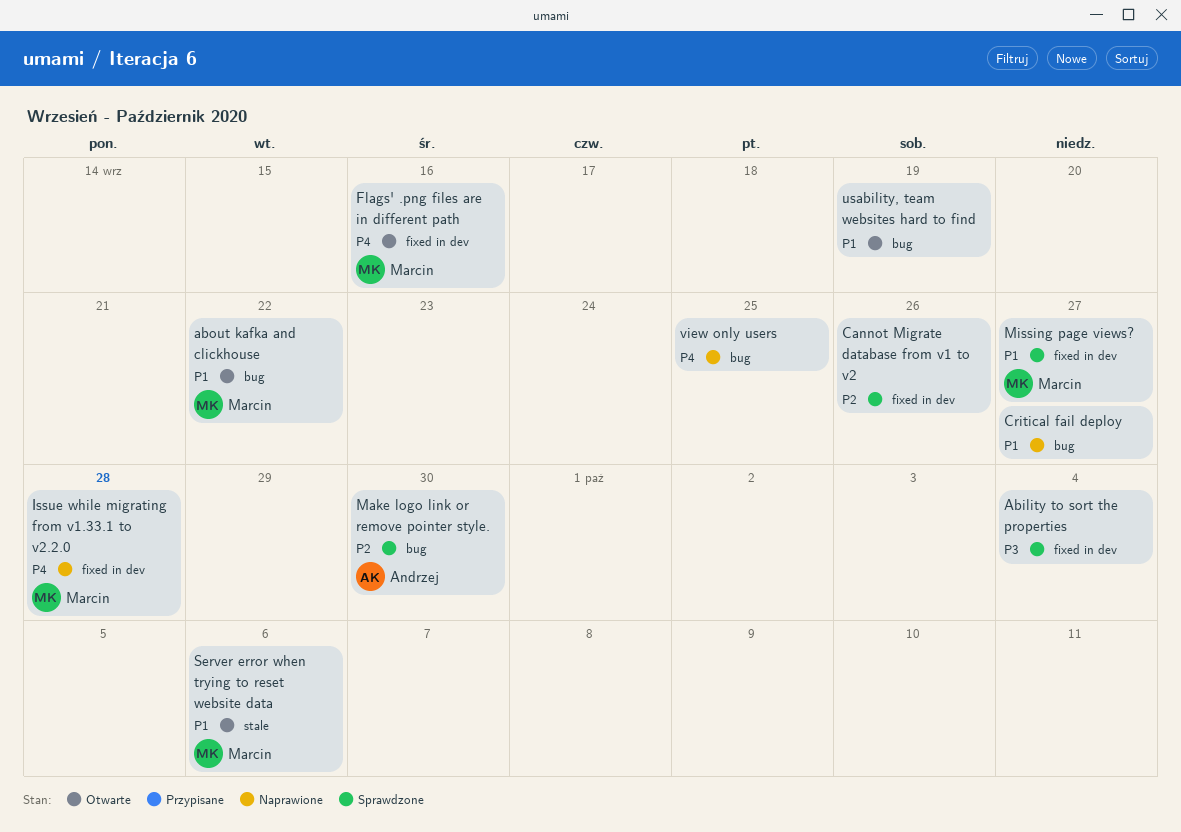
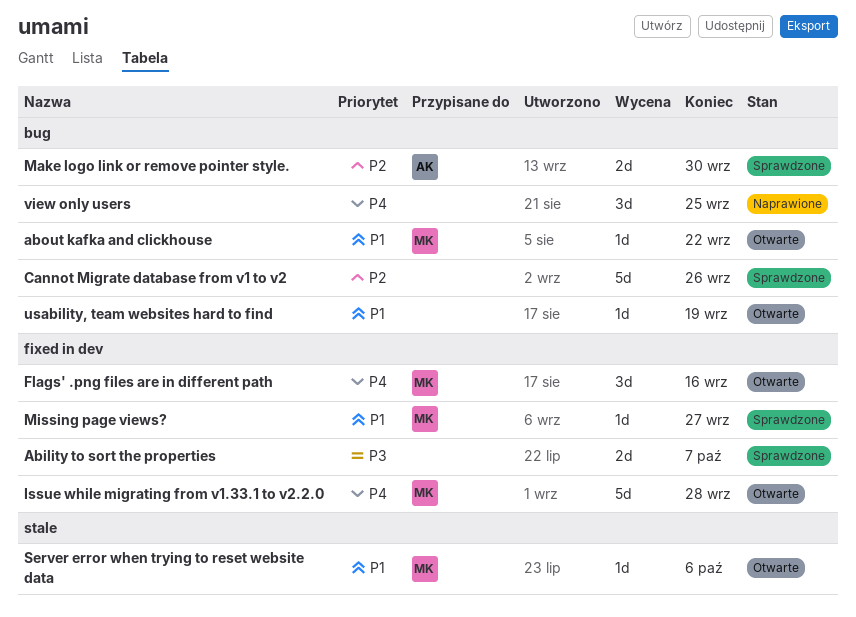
Ability to sort the properties, due: Oct 4 -> Oct 7
Cannot Migrate database from v1 to v2, label: fixed in dev -> bug
Critical fail deploy: present -> none
Issue while migrating from v1.33.1 to v2.2.0, status: Naprawione -> Otwarte

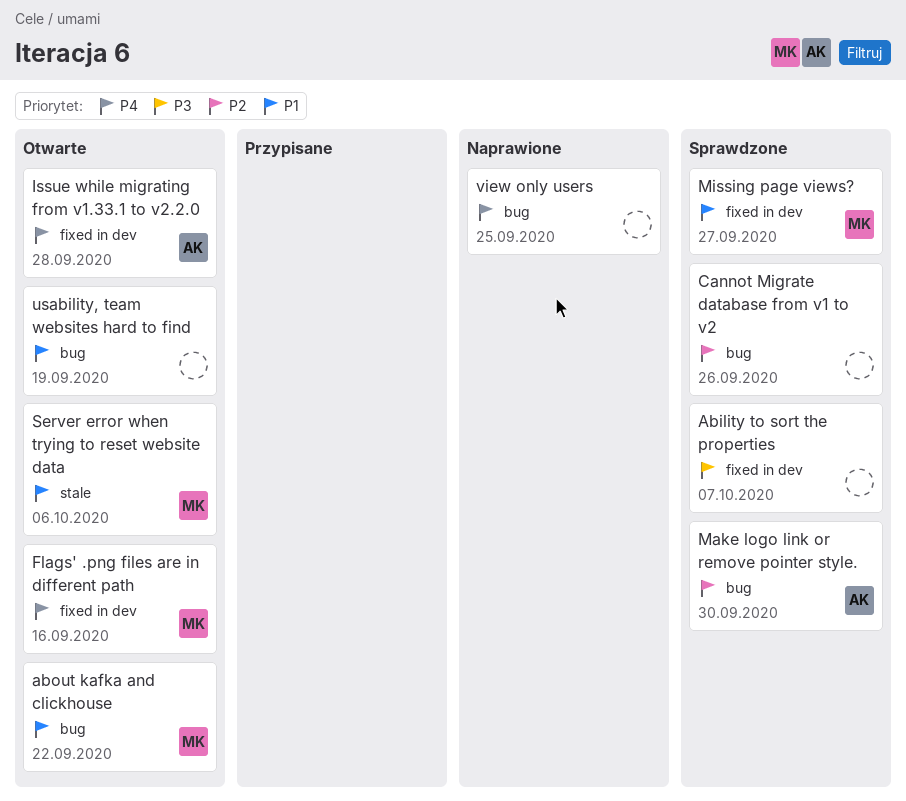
Issue while migrating from v1.33.1 to v2.2.0, owner: MK -> AK

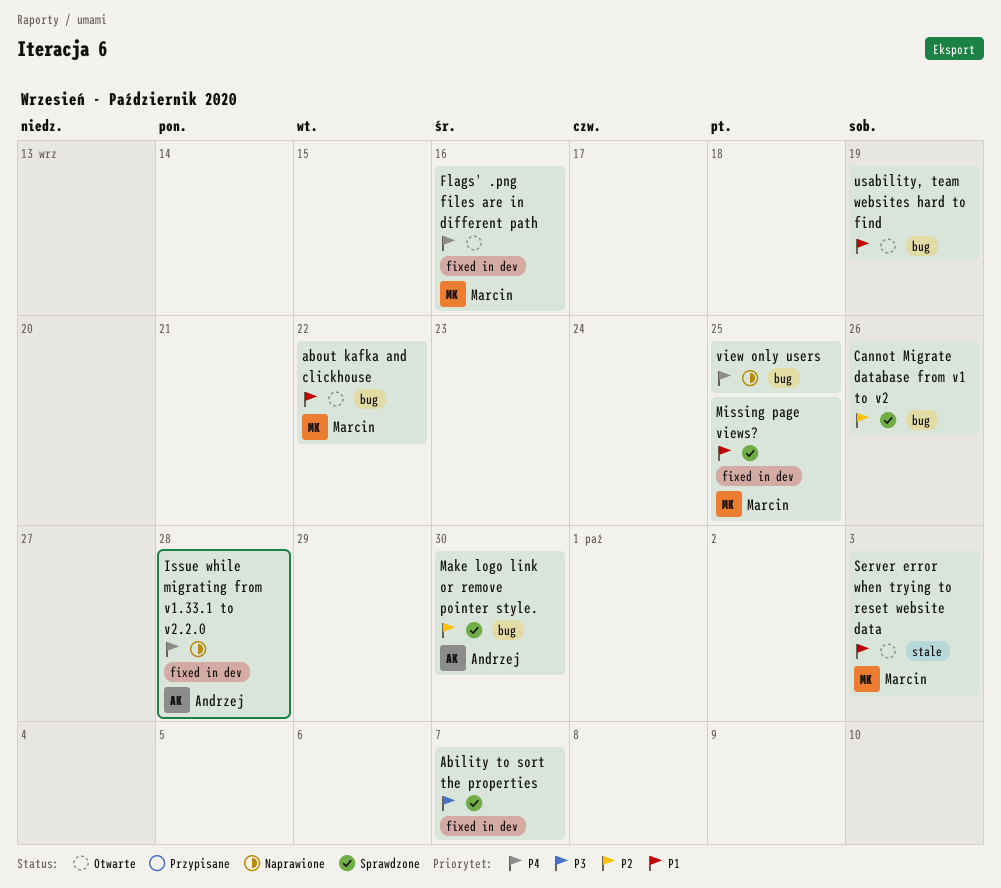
Issue while migrating from v1.33.1 to v2.2.0, status: Otwarte -> Naprawione
Missing page views?, due: Sep 27 -> Sep 25
Server error when trying to reset website data, due: Oct 6 -> Oct 3

